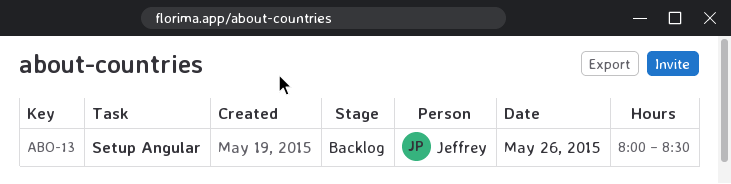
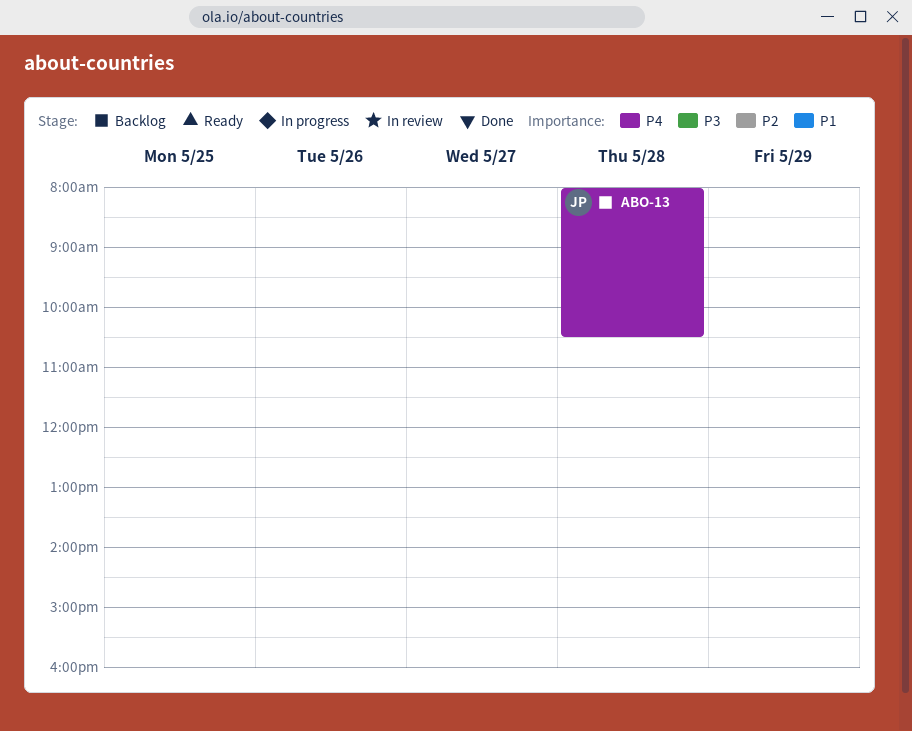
ABO-13, day: May 26 -> May 28
ABO-13, ends: 08:30 -> 10:30

